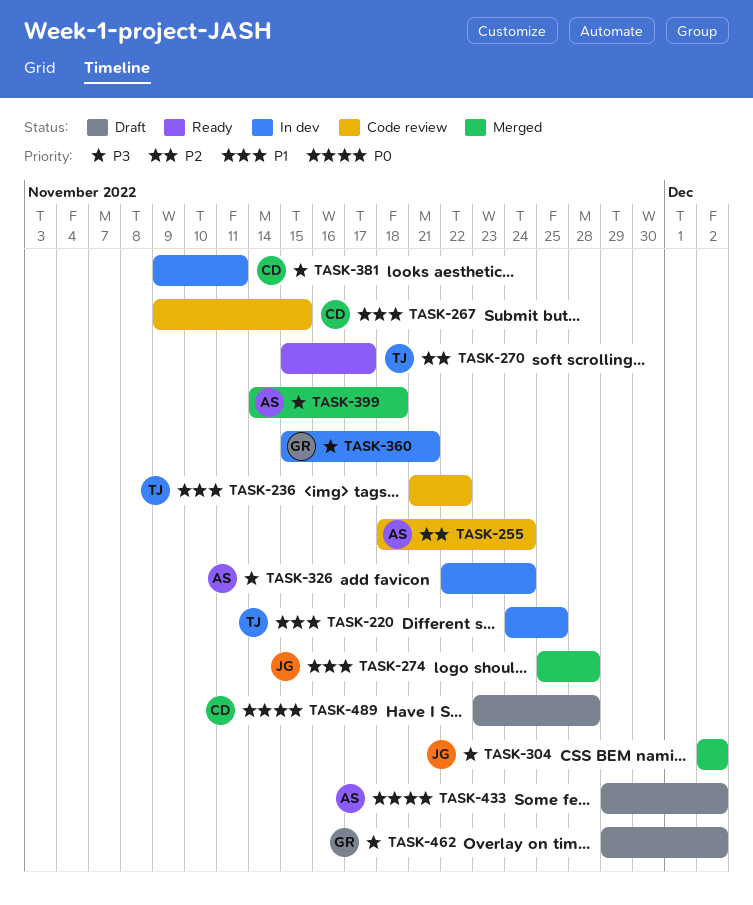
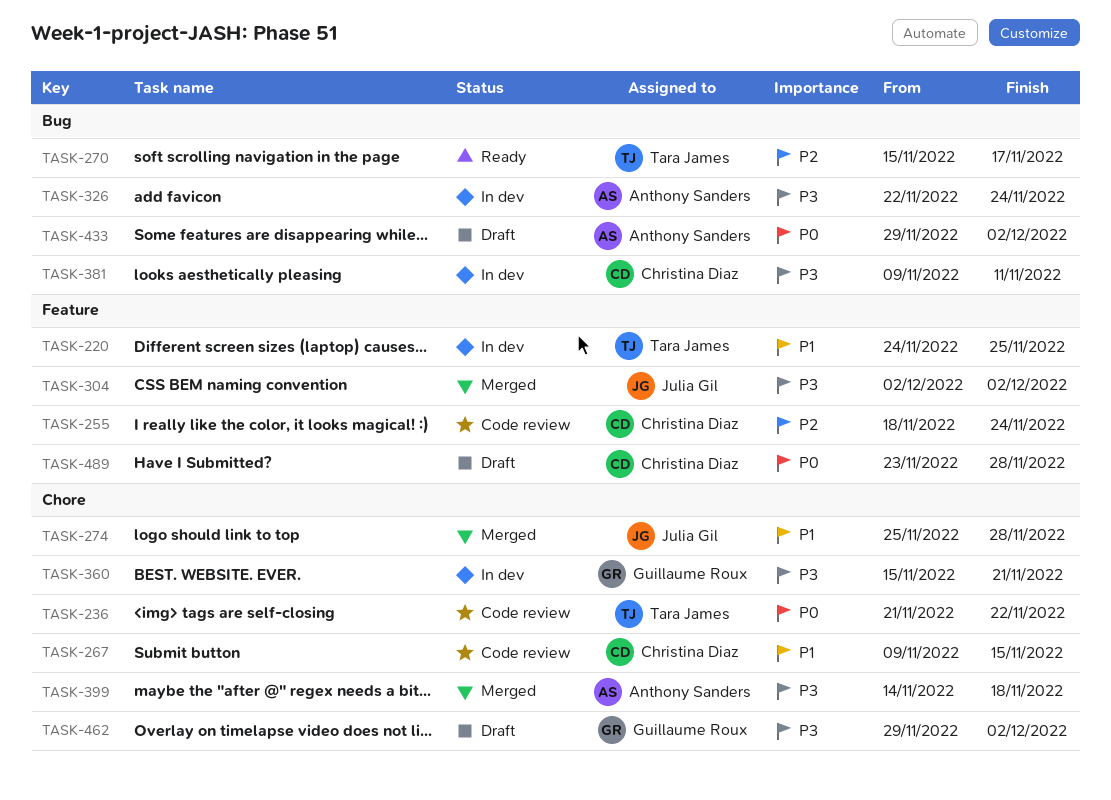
TASK-236, priority: P1 -> P0
TASK-255, owner: Anthony Sanders -> Christina Diaz

